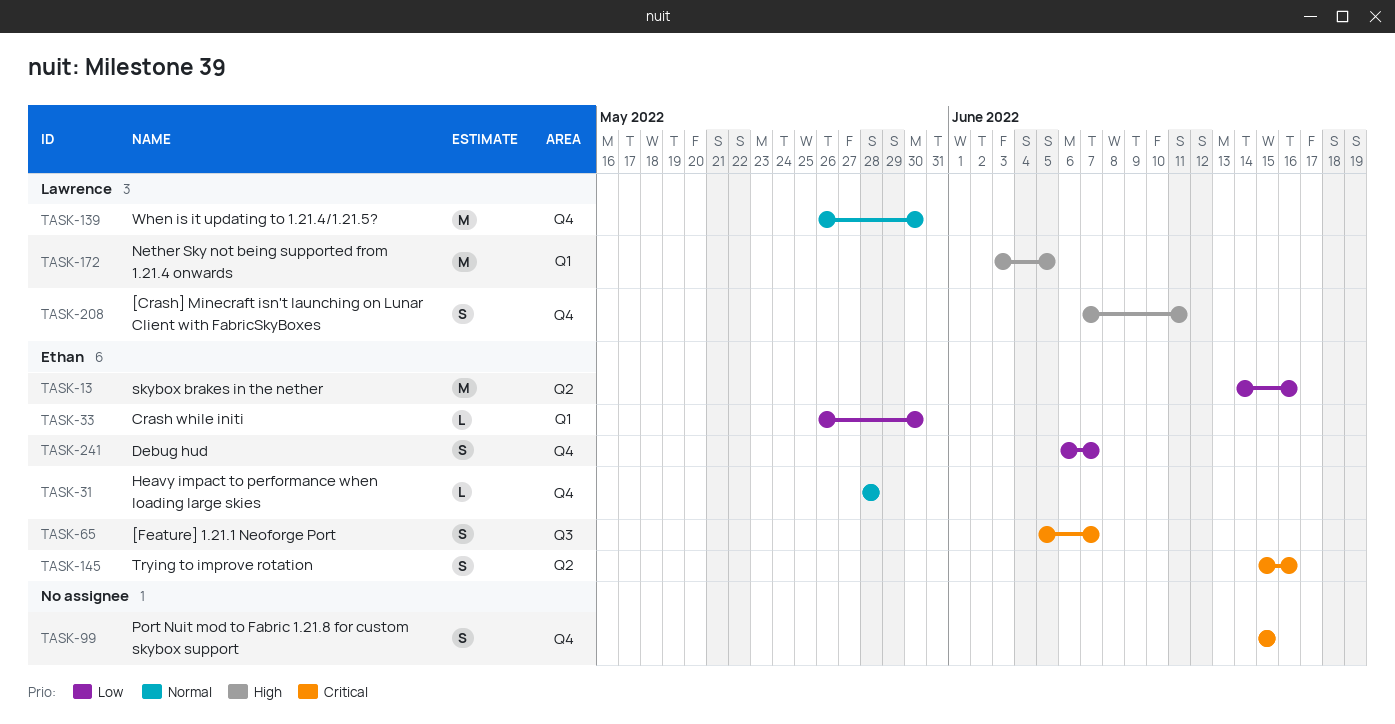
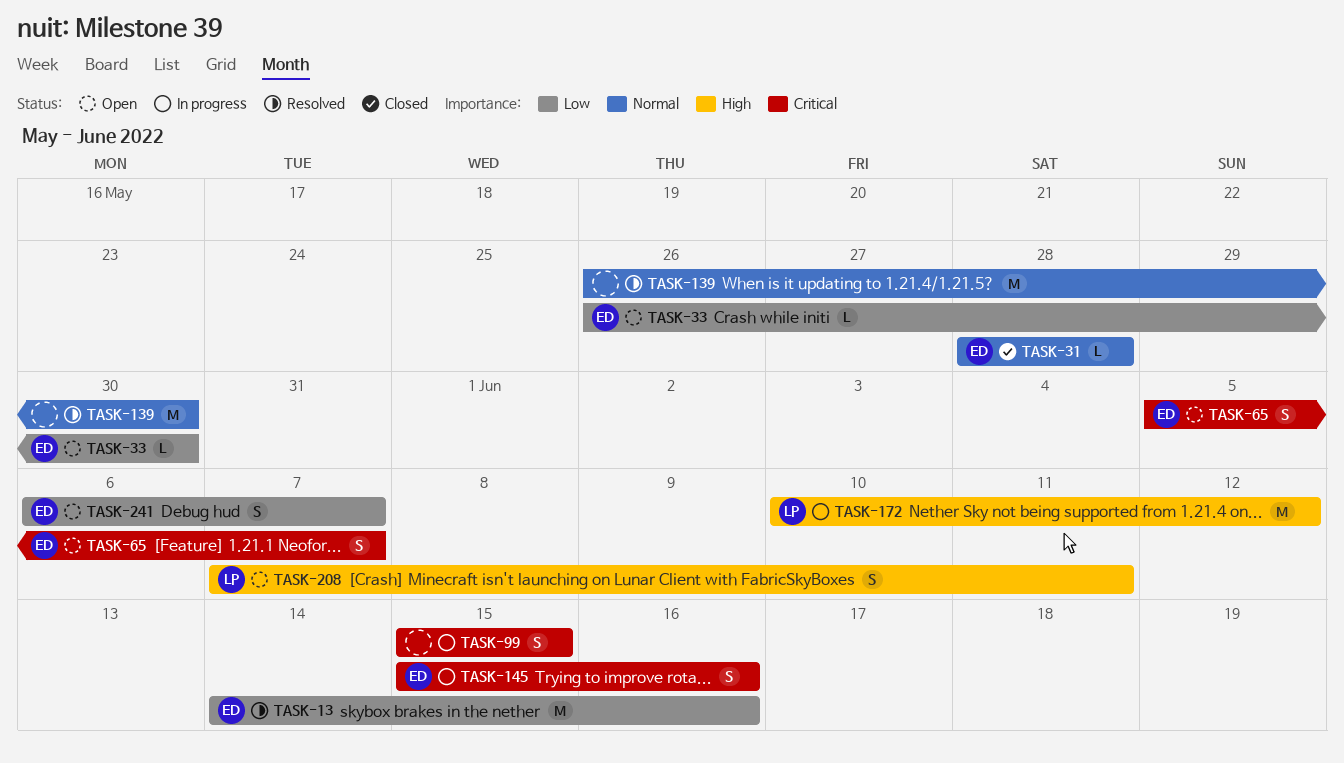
TASK-139, owner: Lawrence -> none
TASK-172, start: Jun 3 -> Jun 10
TASK-172, due: Jun 5 -> Jun 12

